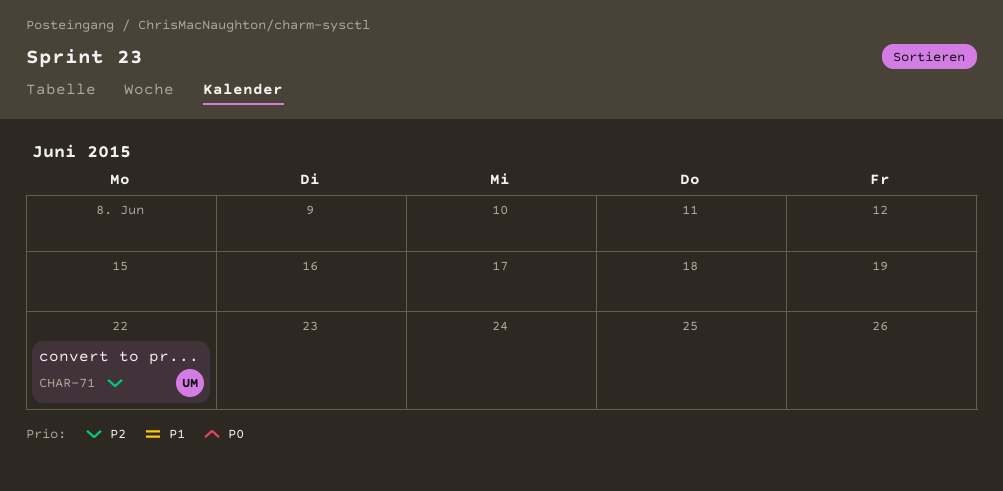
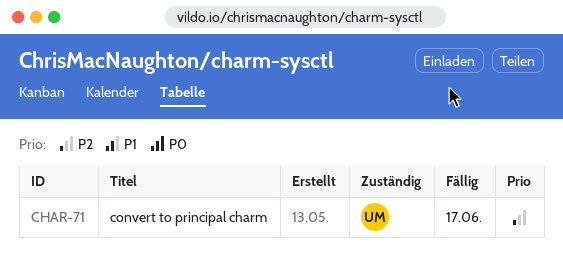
CHAR-71, due: Jun 22 -> Jun 17

